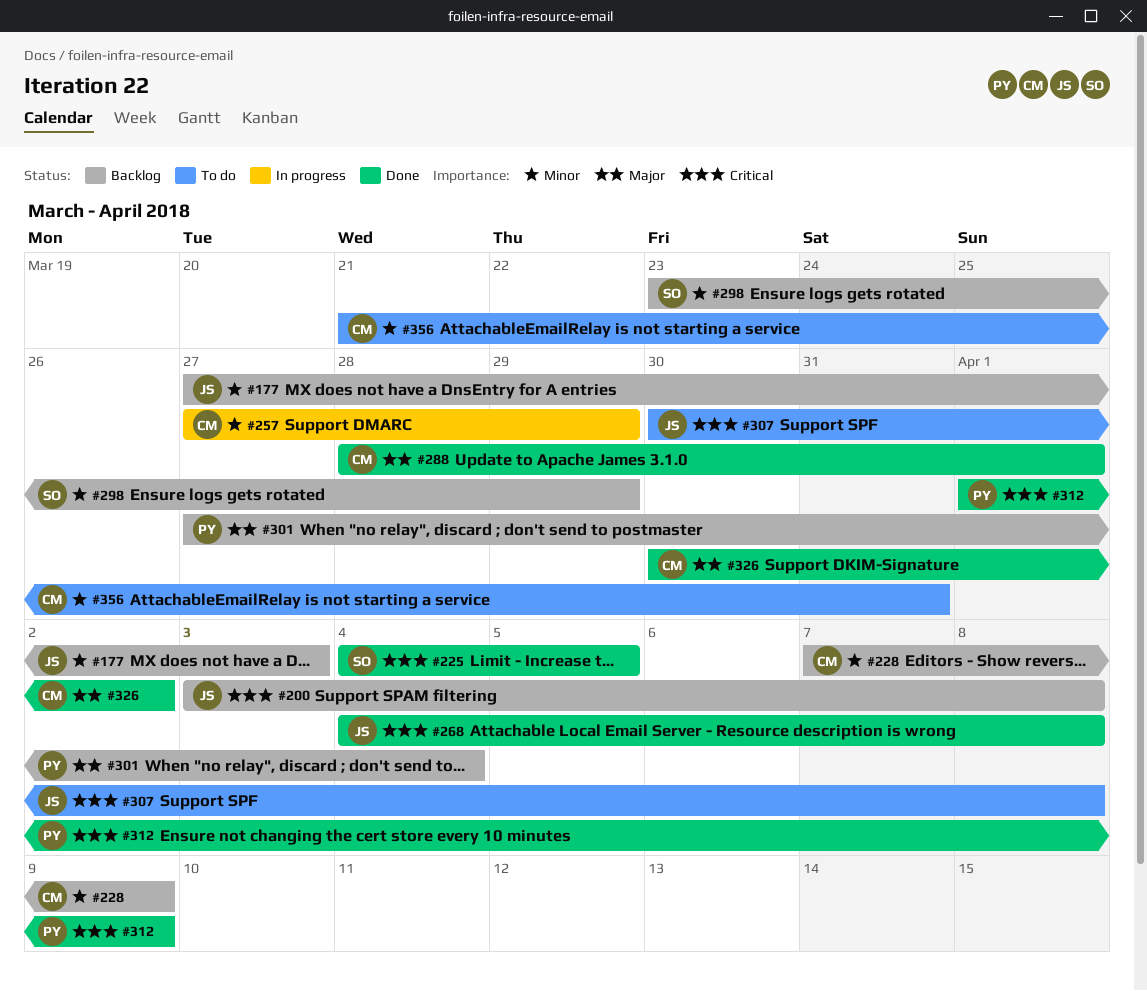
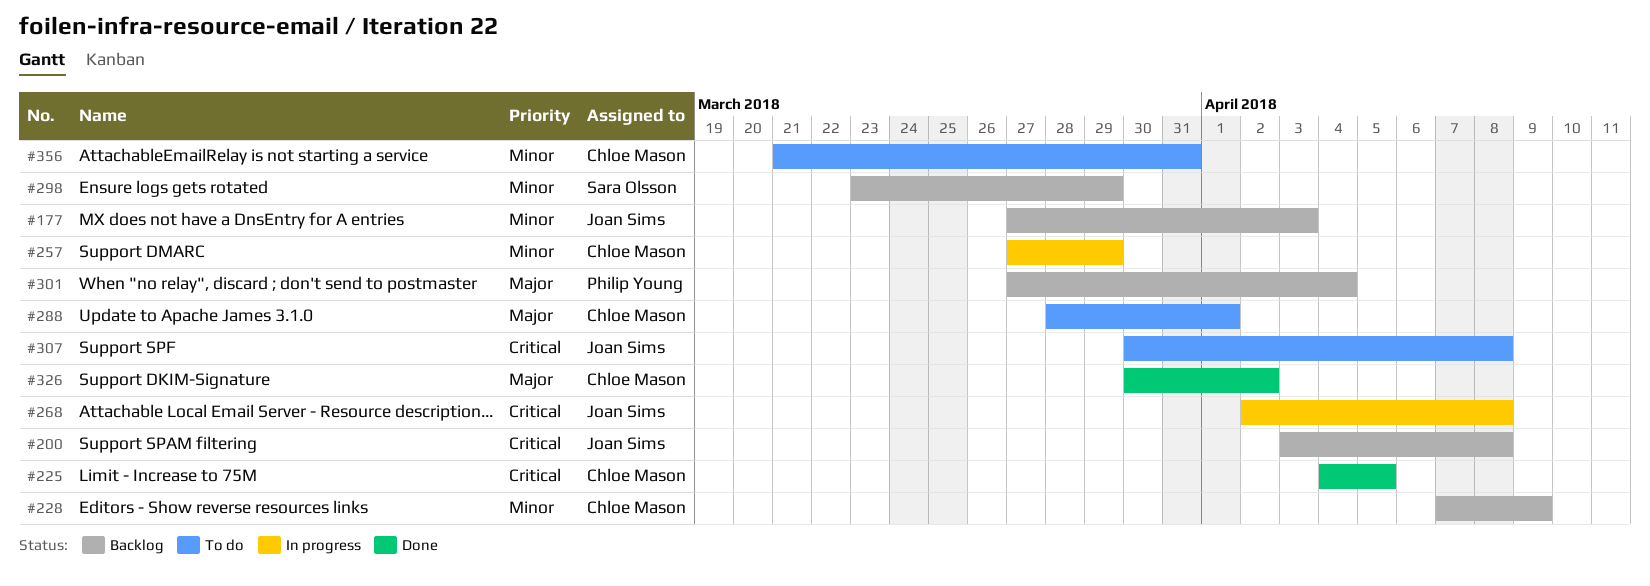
#225, owner: Sara Olsson -> Chloe Mason
#268, status: Done -> In progress
#268, start: Apr 4 -> Apr 2
#288, status: Done -> To do
#312: present -> none

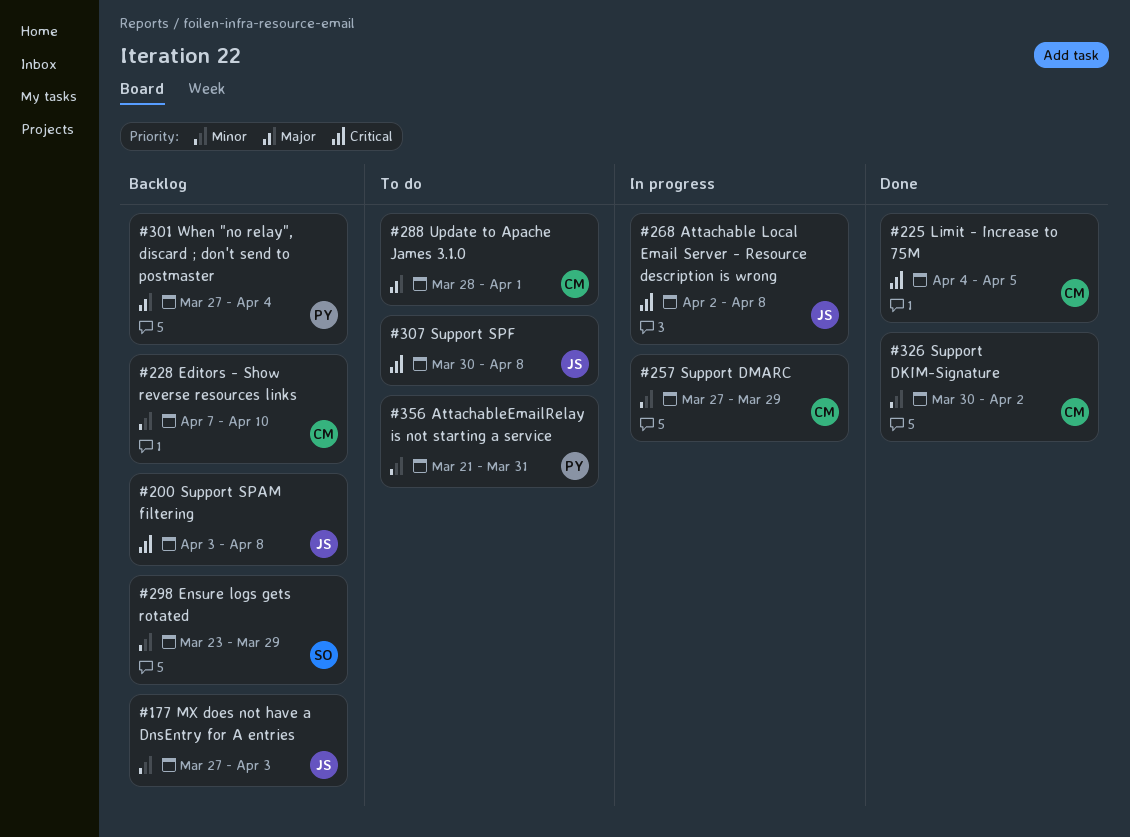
#228, due: Apr 9 -> Apr 10
#326, priority: Major -> Minor
#356, owner: Chloe Mason -> Philip Young

